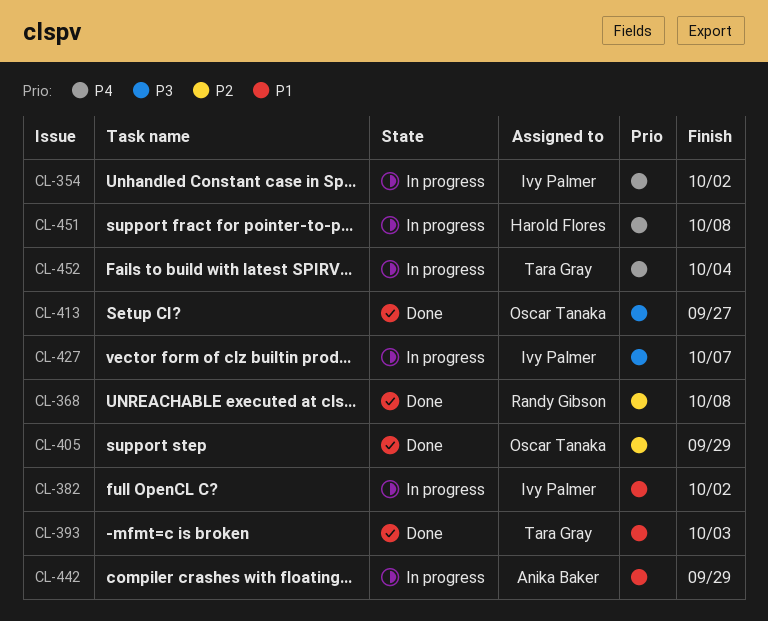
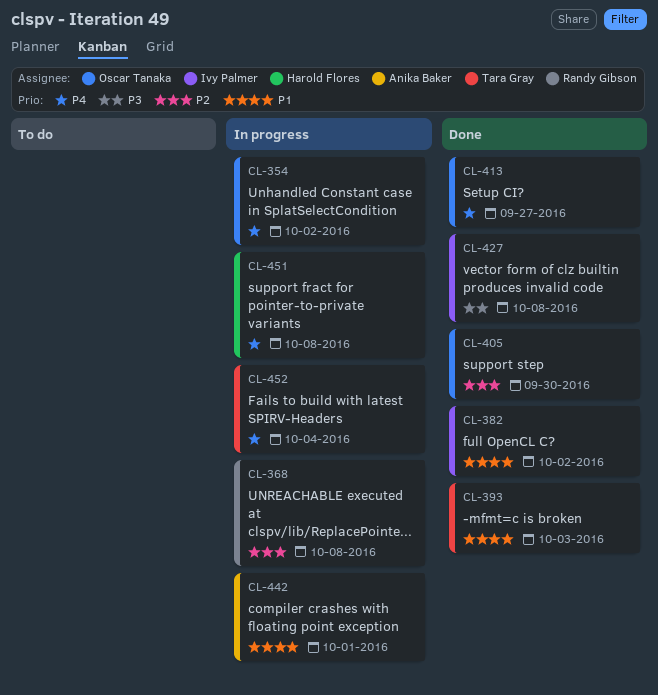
CL-354, owner: Ivy Palmer -> Oscar Tanaka
CL-368, status: Done -> In progress
CL-382, status: In progress -> Done
CL-405, due: Sep 29 -> Sep 30
CL-413, priority: P3 -> P4
CL-427, status: In progress -> Done
CL-427, due: Oct 7 -> Oct 8
CL-442, due: Sep 29 -> Oct 1

